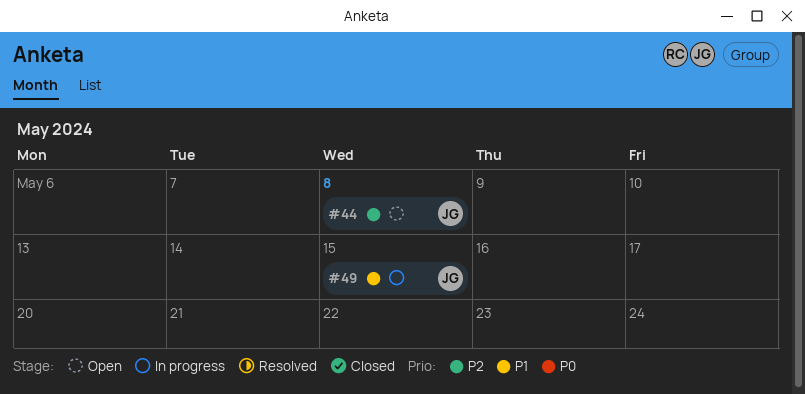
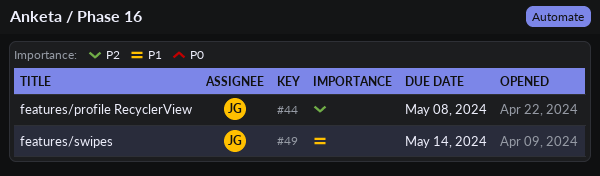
#49, due: May 15 -> May 14

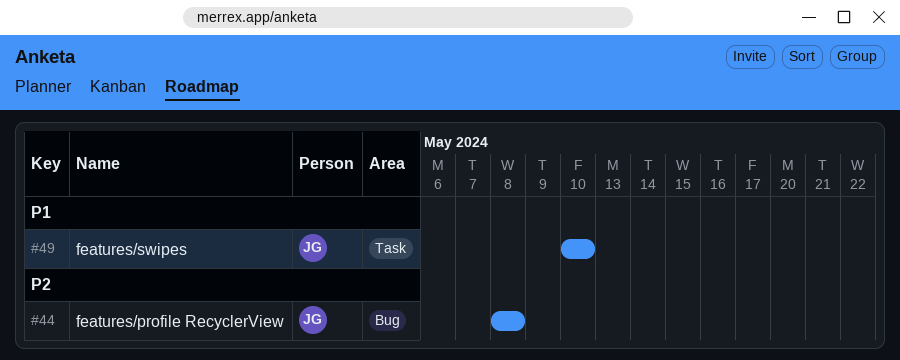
#49, due: May 14 -> May 10

